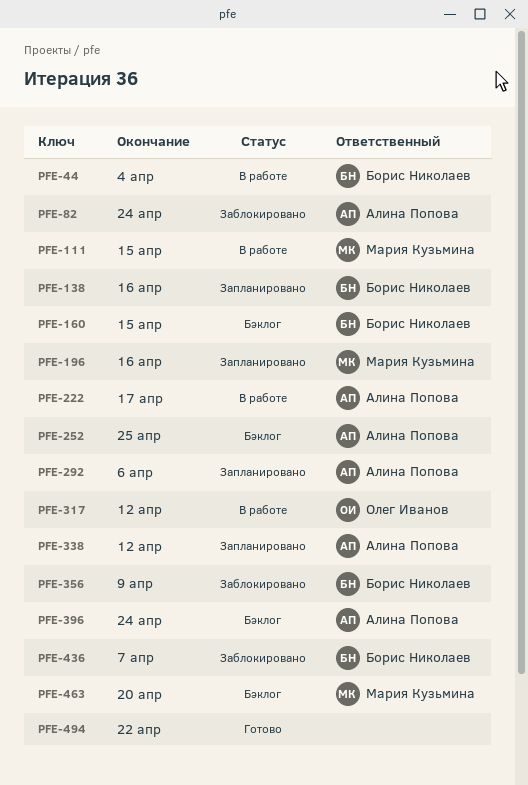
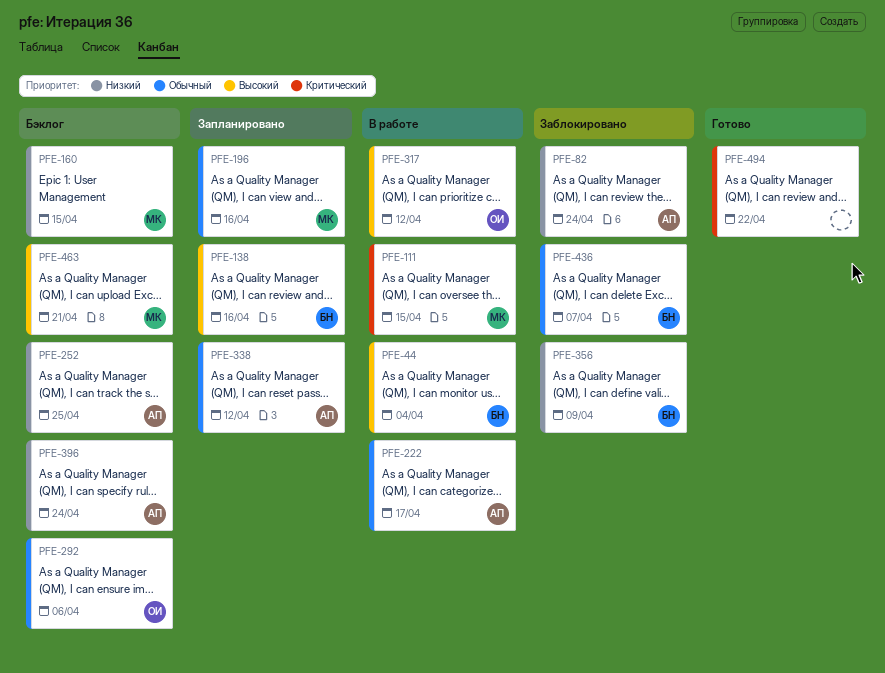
PFE-160, owner: Борис Николаев -> Мария Кузьмина
PFE-292, status: Запланировано -> Бэклог
PFE-292, owner: Алина Попова -> Олег Иванов
PFE-463, due: Apr 20 -> Apr 21

